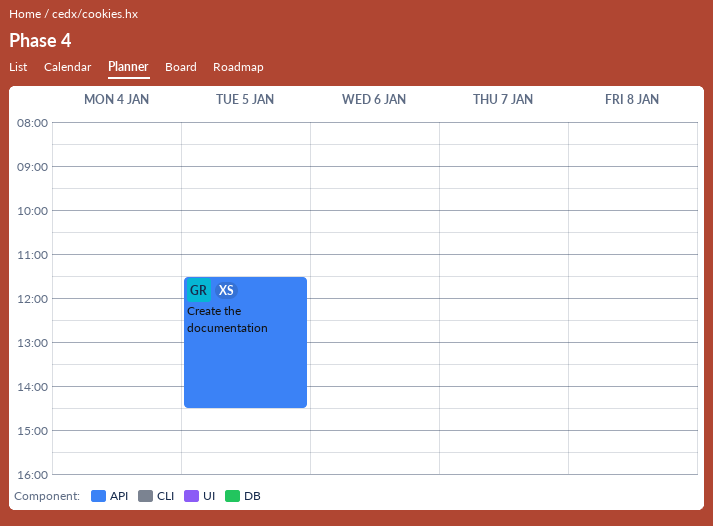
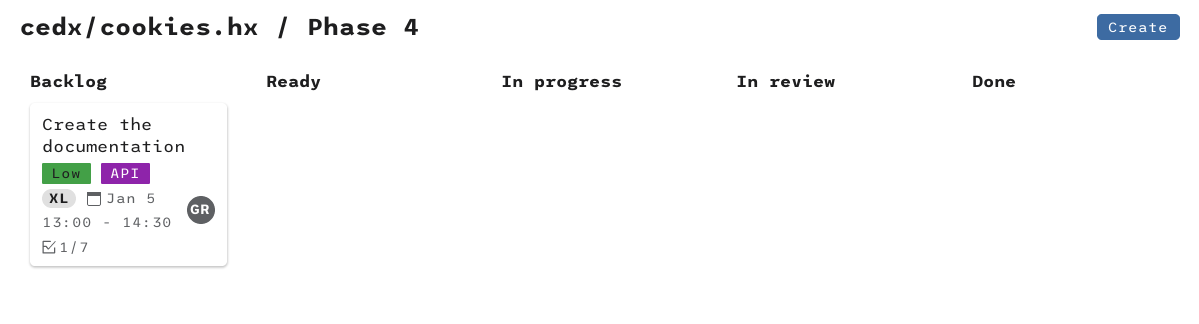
Create the documentation, estimate: XS -> XL
Create the documentation, begins: 11:30 -> 13:00

